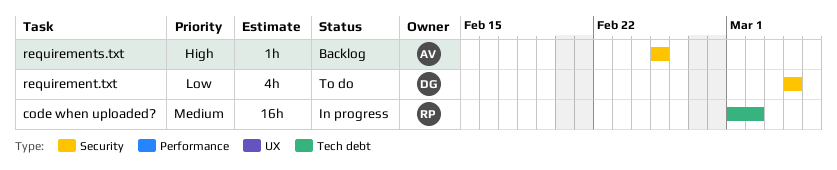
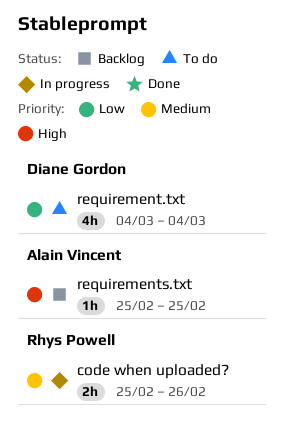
code when uploaded?, estimate: 16h -> 2h
code when uploaded?, start: Mar 1 -> Feb 25
code when uploaded?, due: Mar 2 -> Feb 26

